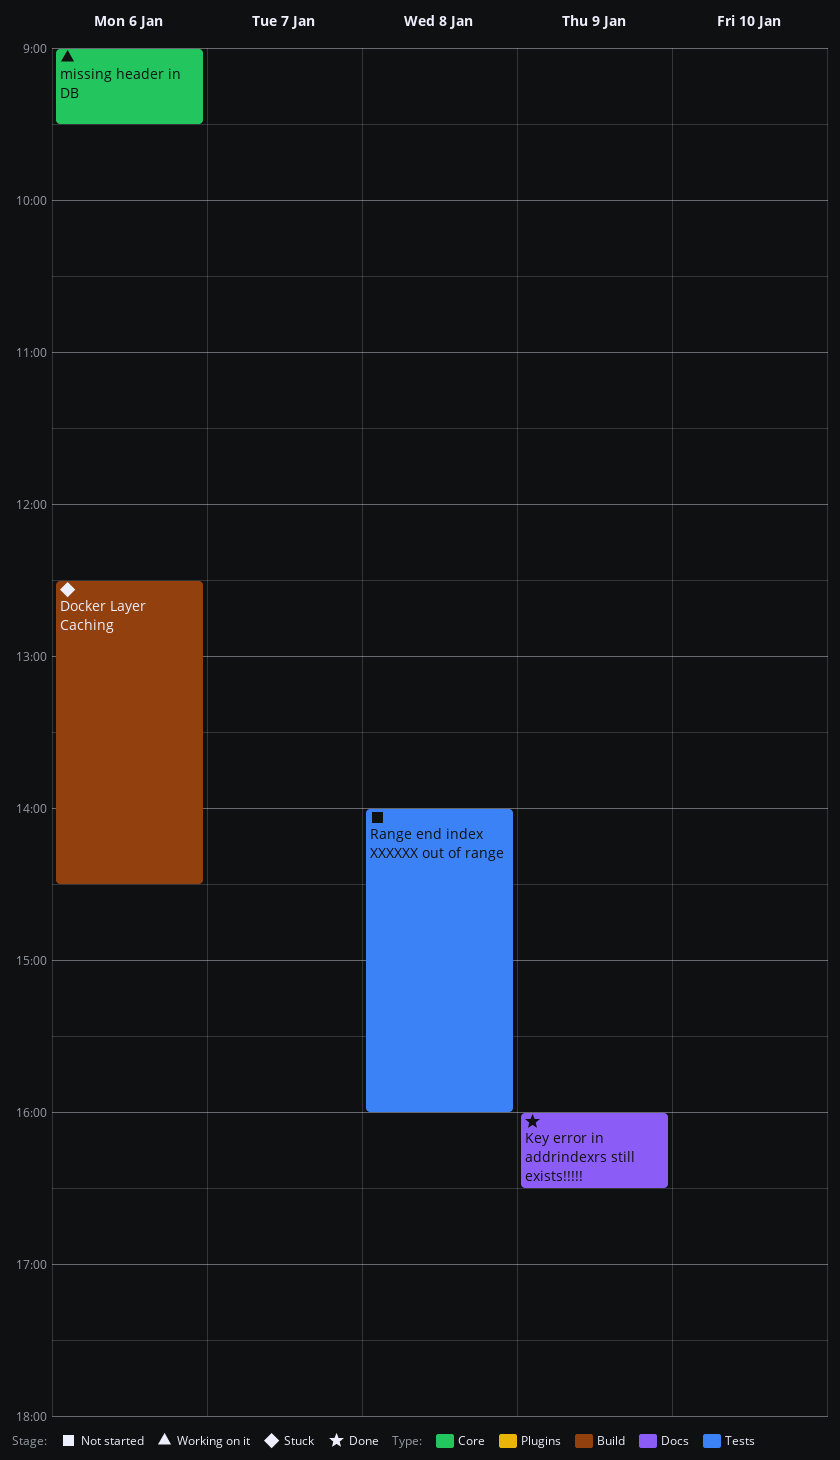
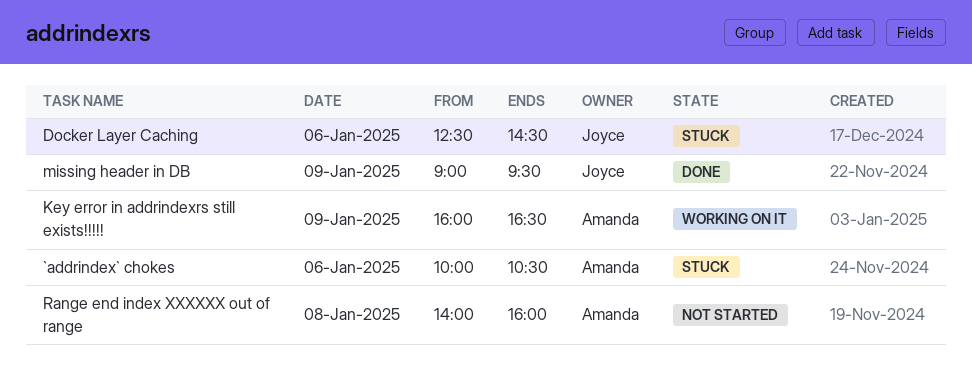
`addrindex` chokes: none -> present
Key error in addrindexrs still exists!!!!!, status: Done -> Working on it
missing header in DB, status: Working on it -> Done
missing header in DB, day: Jan 6 -> Jan 9

